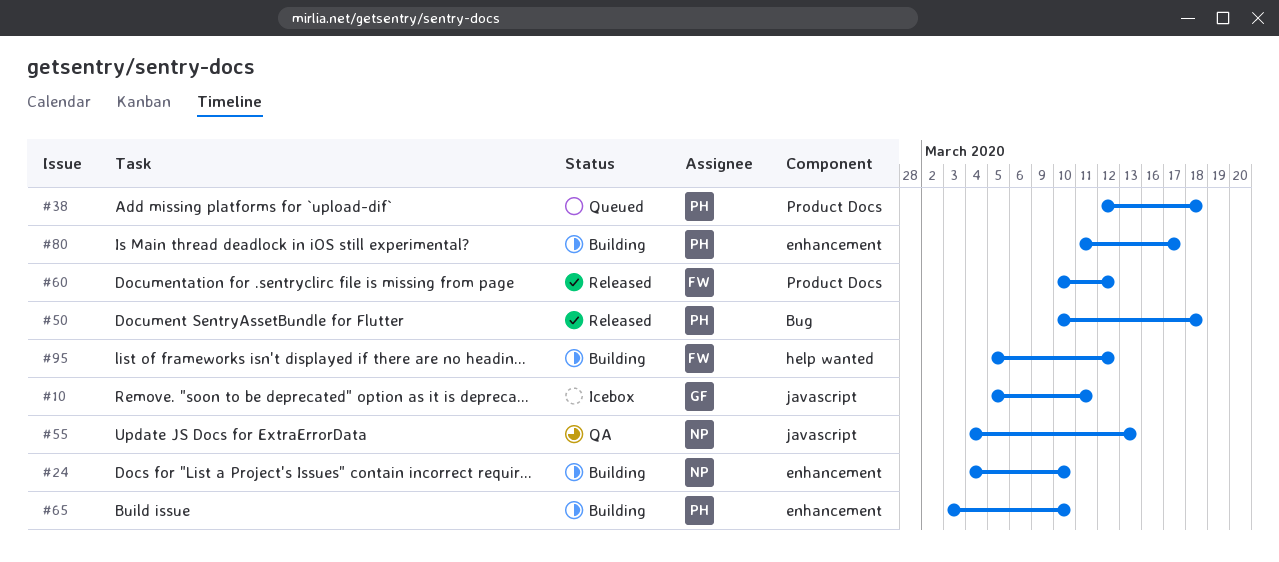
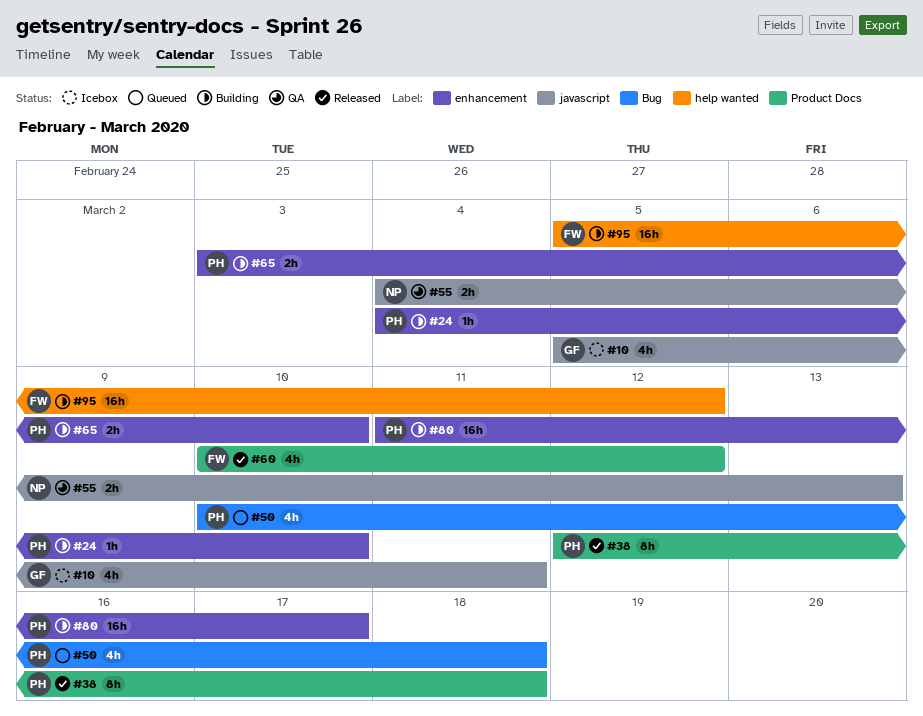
#24, owner: NP -> PH
#38, status: Queued -> Released
#50, status: Released -> Queued

